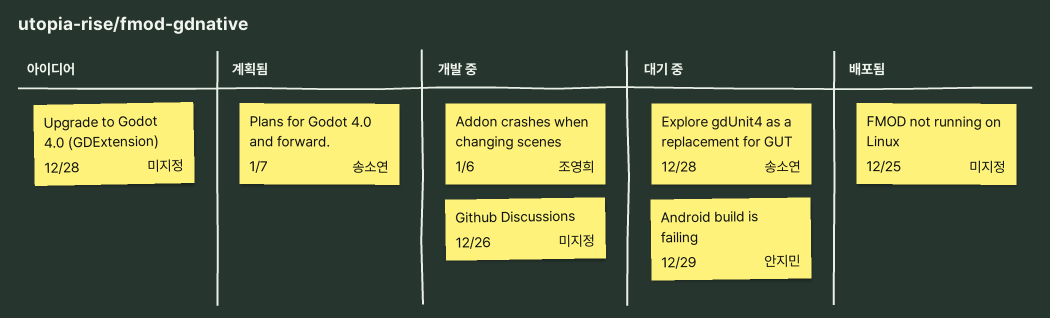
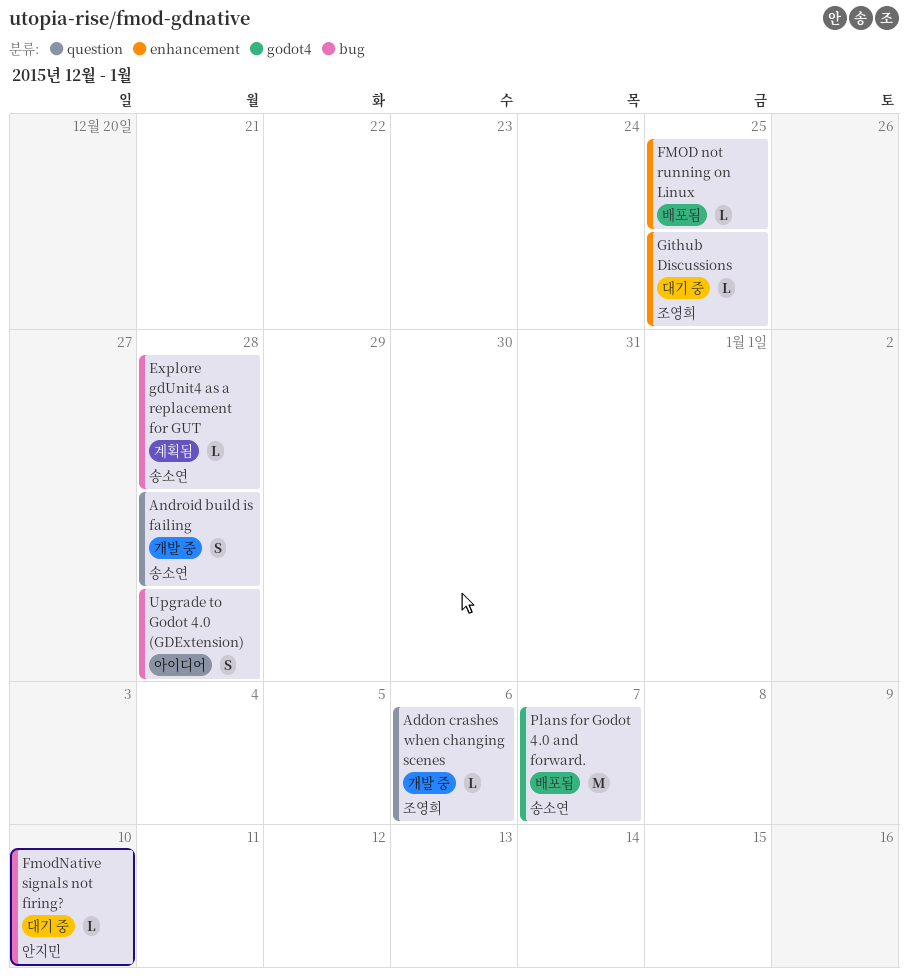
Android build is failing, status: 대기 중 -> 개발 중
Android build is failing, owner: 안지민 -> 송소연
Android build is failing, due: Dec 29 -> Dec 28
Explore gdUnit4 as a replacement for GUT, status: 대기 중 -> 계획됨
FmodNative signals not firing?: none -> present
Github Discussions, status: 개발 중 -> 대기 중
Github Discussions, owner: none -> 조영희
Github Discussions, due: Dec 26 -> Dec 25
Plans for Godot 4.0 and forward., status: 계획됨 -> 배포됨

